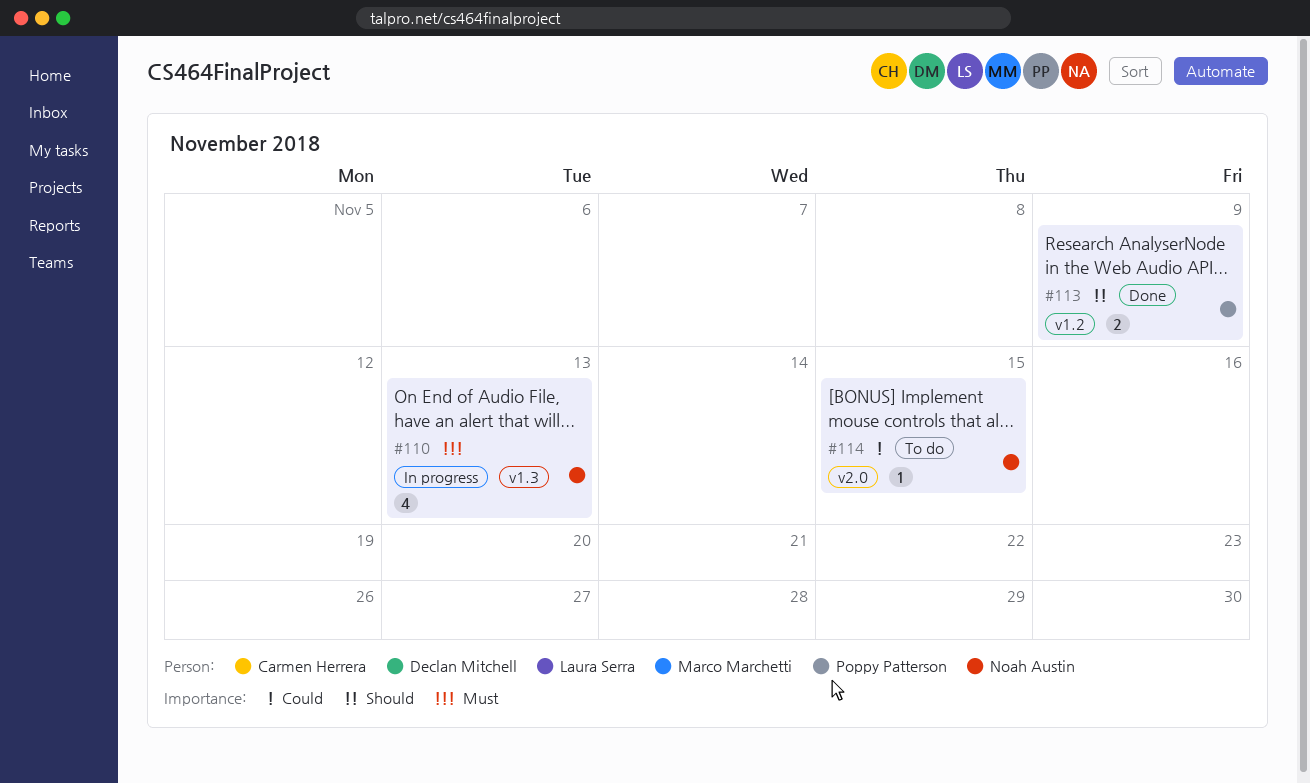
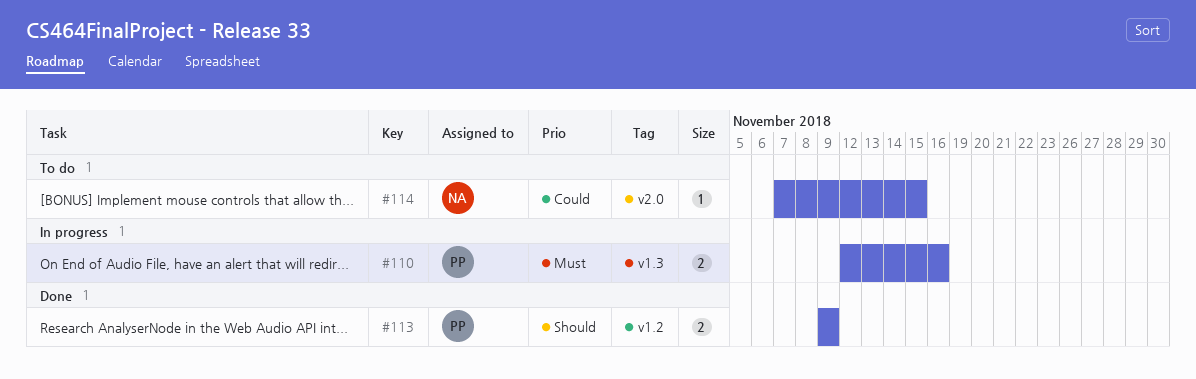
#110, owner: Noah Austin -> Poppy Patterson
#110, estimate: 4 -> 2
#110, due: Nov 13 -> Nov 16

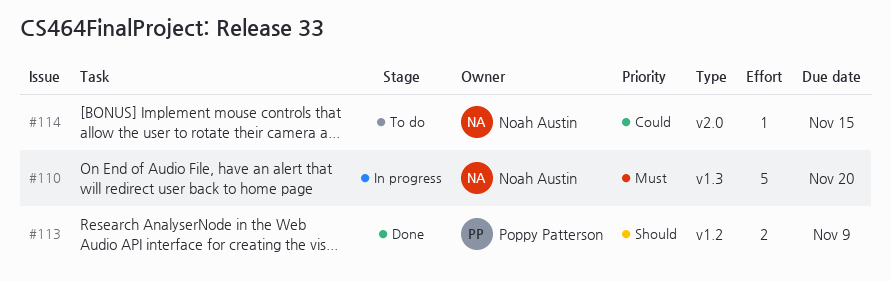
#110, owner: Poppy Patterson -> Noah Austin
#110, estimate: 2 -> 5
#110, due: Nov 16 -> Nov 20

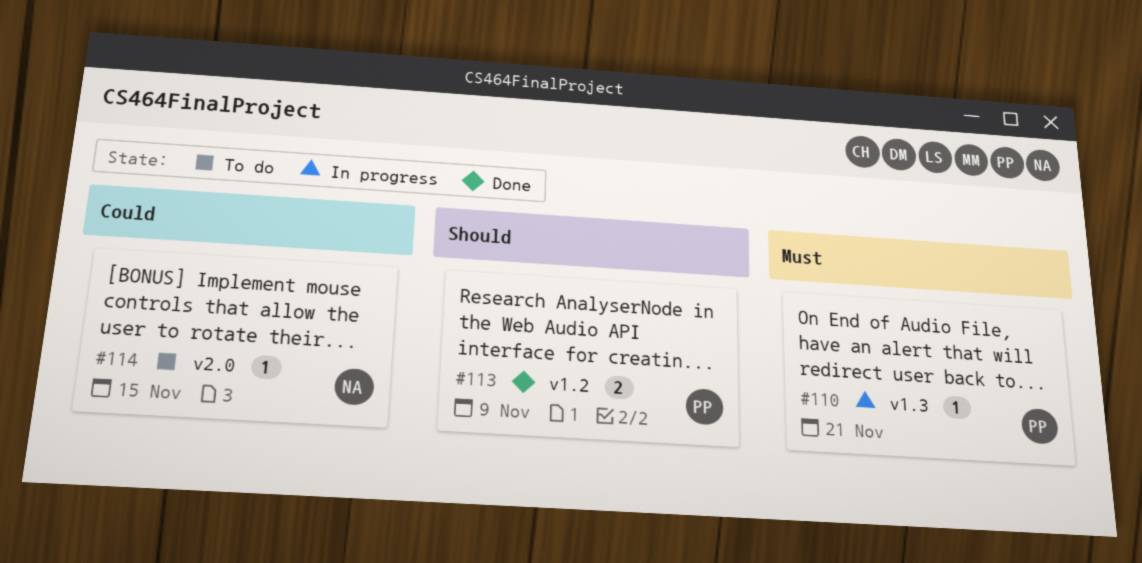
#110, owner: Noah Austin -> Poppy Patterson
#110, estimate: 5 -> 1
#110, due: Nov 20 -> Nov 21

